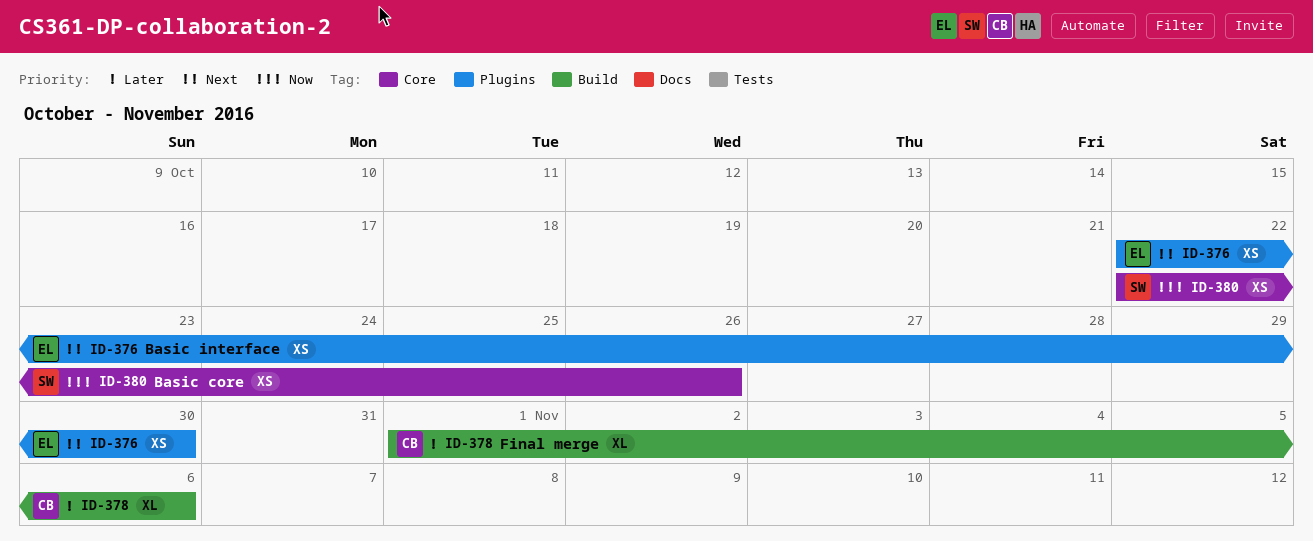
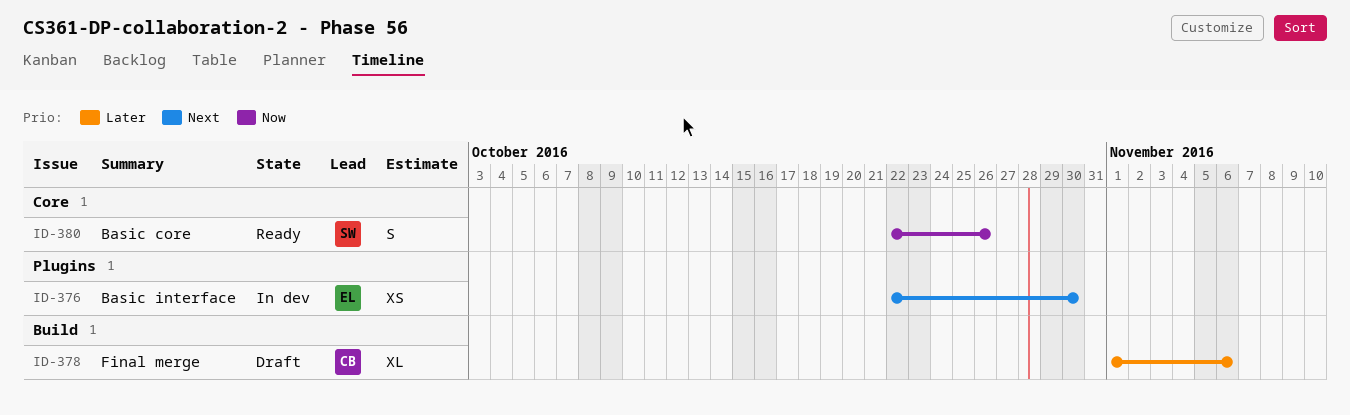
ID-380, estimate: XS -> S

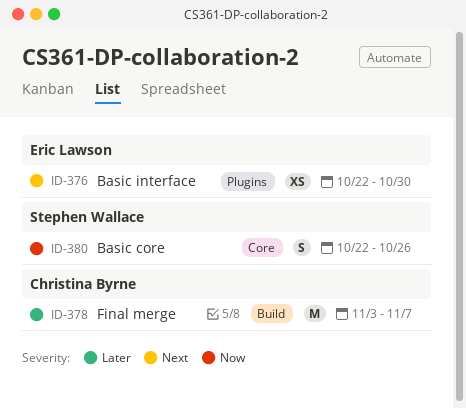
ID-378, estimate: XL -> M
ID-378, start: Nov 1 -> Nov 3
ID-378, due: Nov 6 -> Nov 7

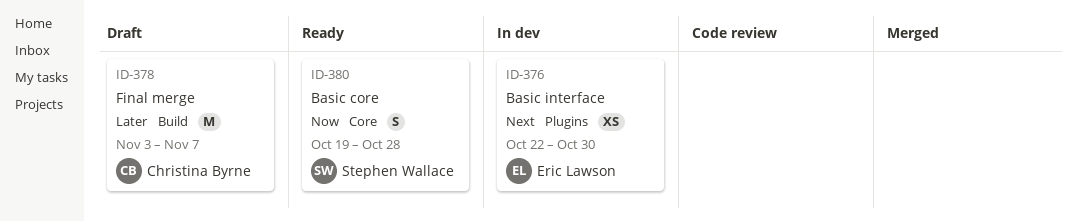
ID-380, start: Oct 22 -> Oct 19
ID-380, due: Oct 26 -> Oct 28

